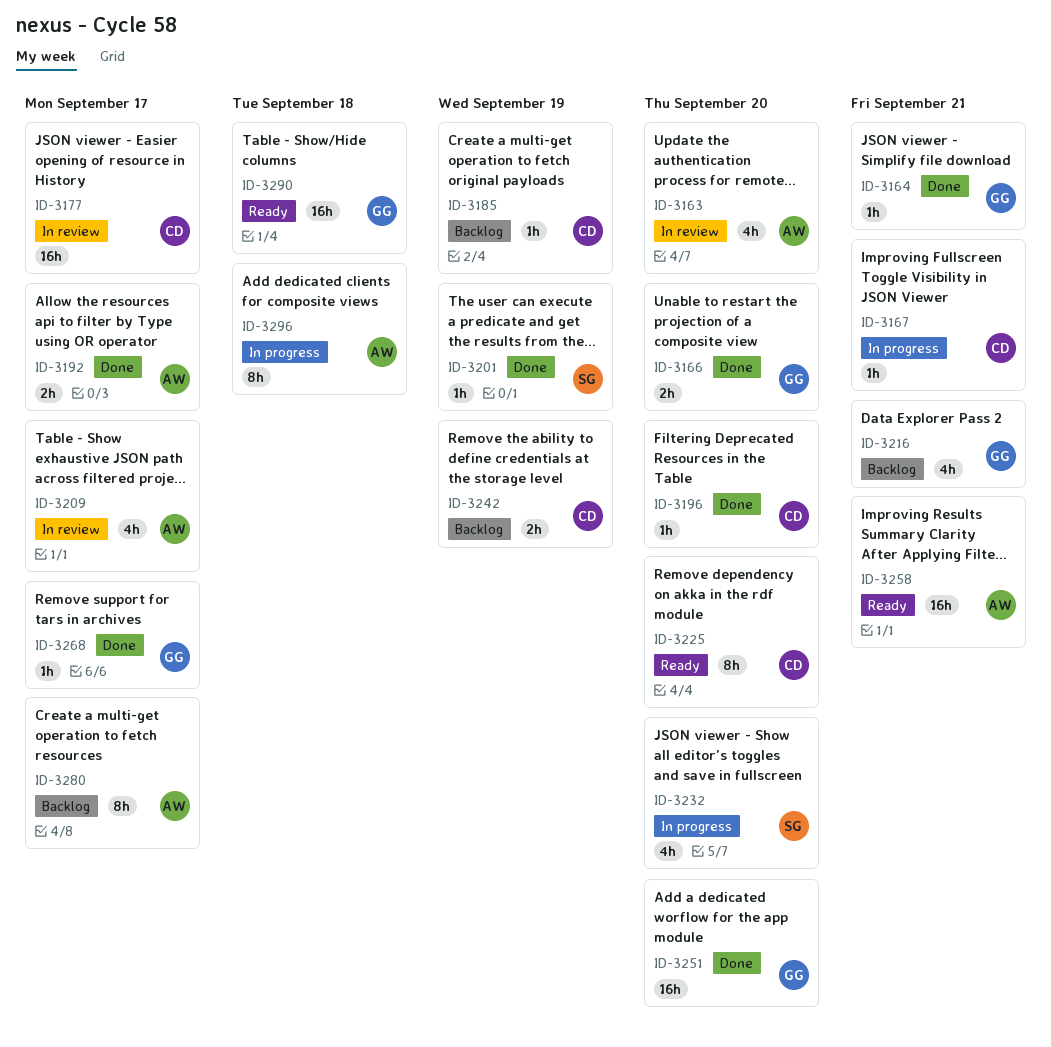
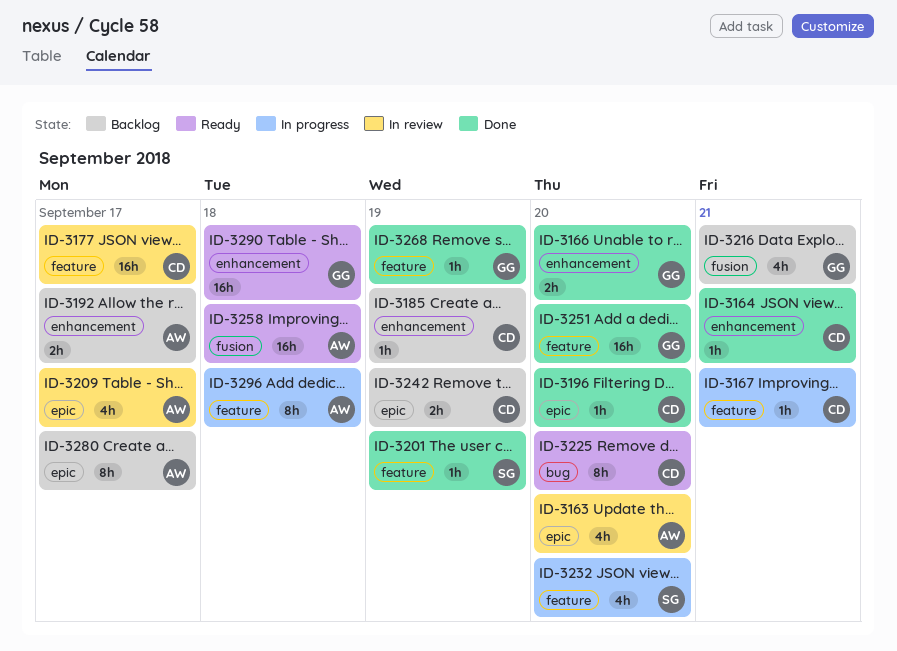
ID-3164, owner: GG -> CD
ID-3192, status: Done -> Backlog
ID-3258, due: Sep 21 -> Sep 18
ID-3268, due: Sep 17 -> Sep 19

